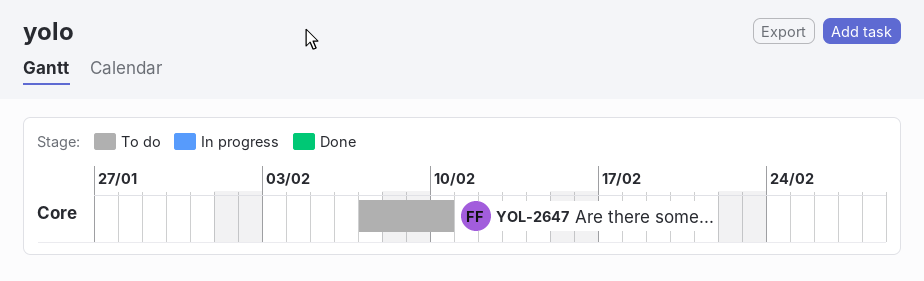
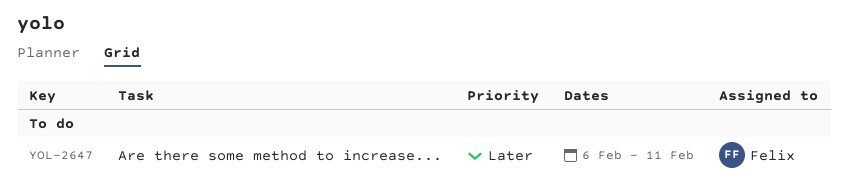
YOL-2647, start: Feb 7 -> Feb 6
YOL-2647, due: Feb 10 -> Feb 11

